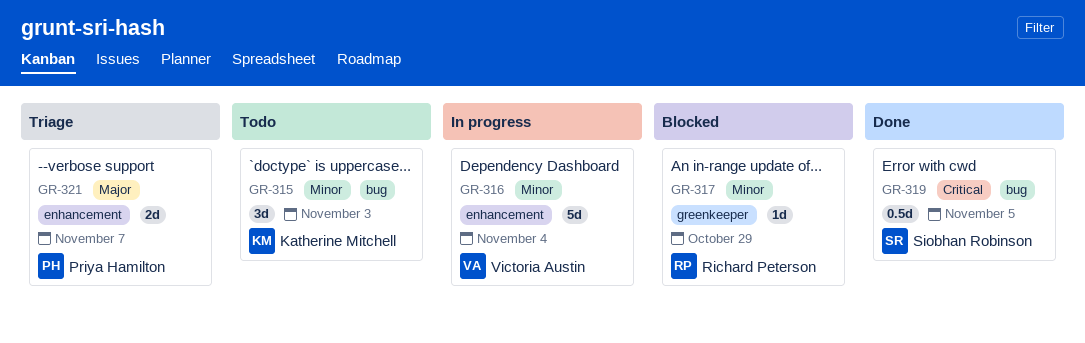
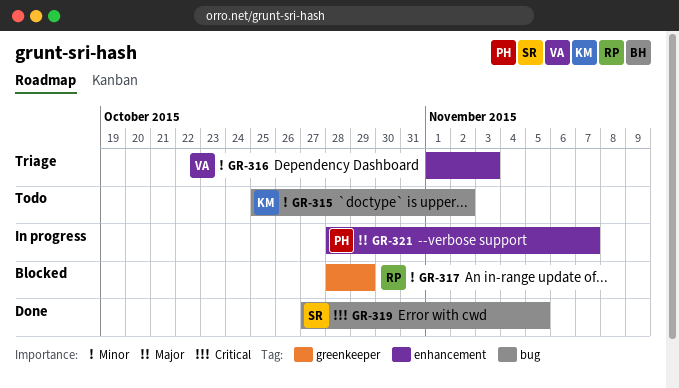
GR-315, due: Nov 3 -> Nov 2
GR-316, status: In progress -> Triage
GR-316, due: Nov 4 -> Nov 3
GR-321, status: Triage -> In progress

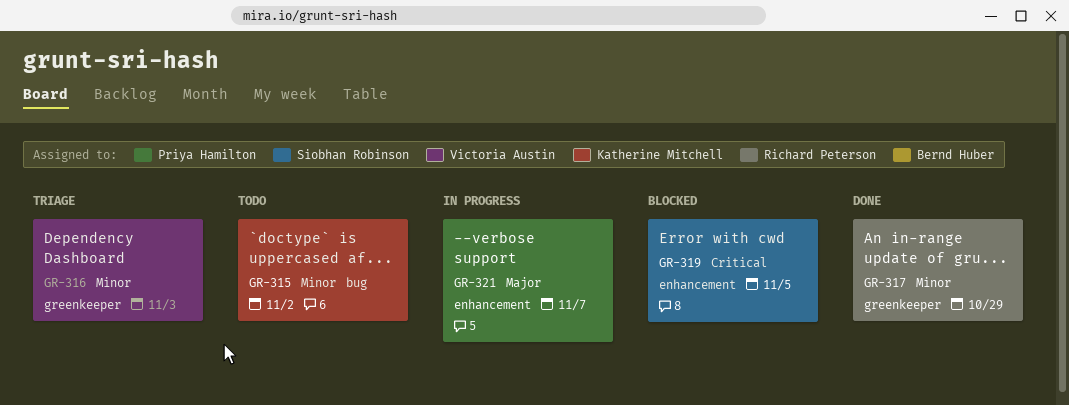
GR-316, label: enhancement -> greenkeeper
GR-317, status: Blocked -> Done
GR-319, status: Done -> Blocked
GR-319, label: bug -> enhancement

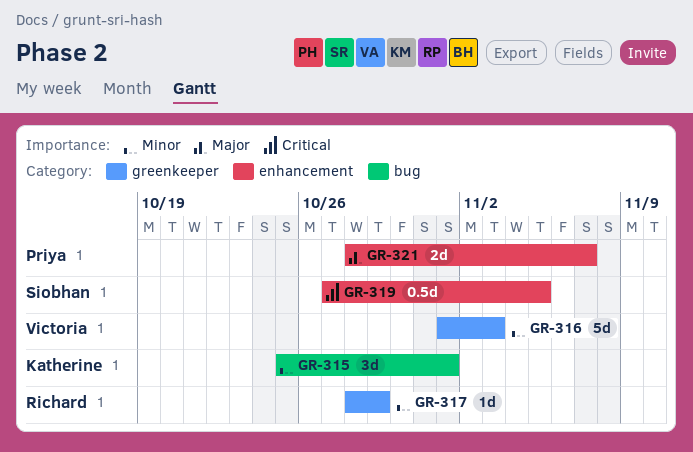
GR-315, due: Nov 2 -> Nov 1

